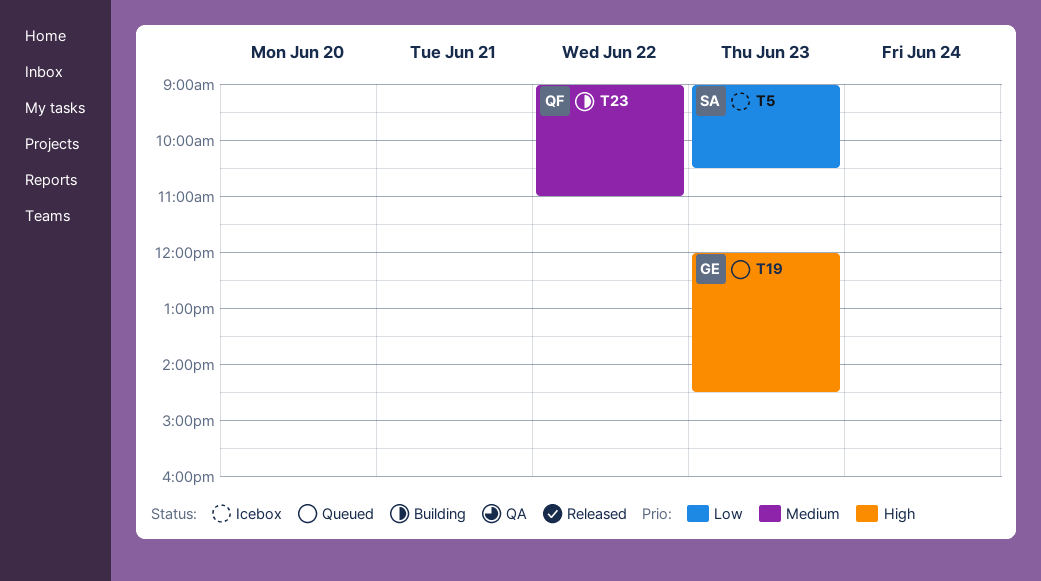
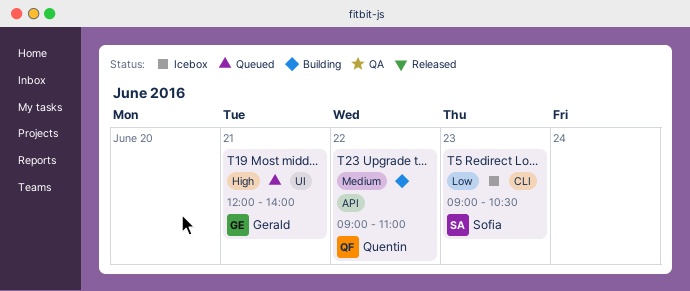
T19, day: Jun 23 -> Jun 21
T19, ends: 14:30 -> 14:00

